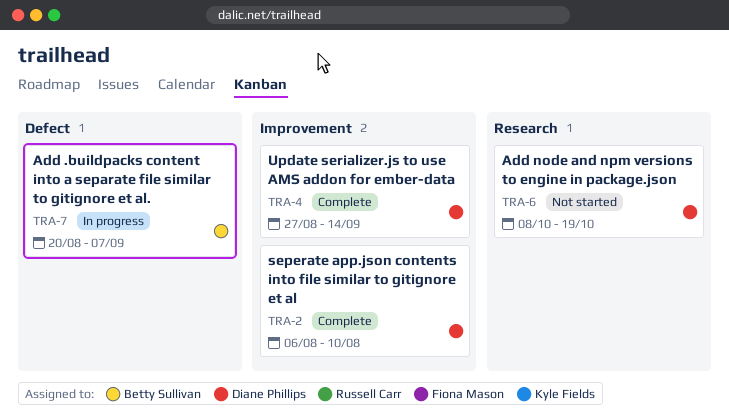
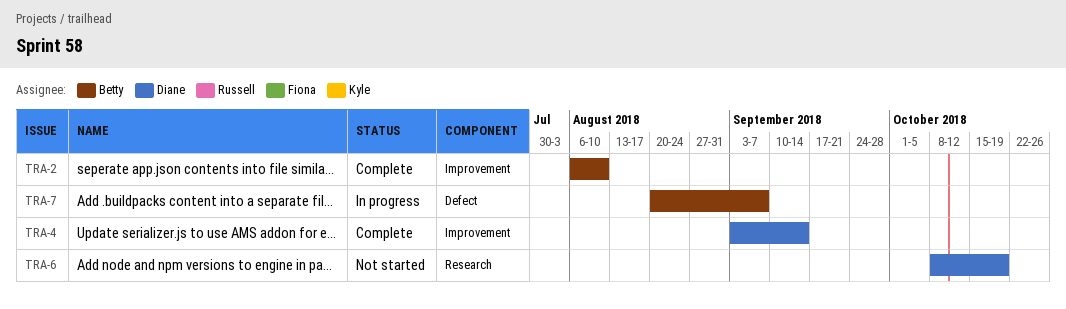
TRA-2, owner: Diane Phillips -> Betty Sullivan
TRA-4, start: Aug 27 -> Sep 3

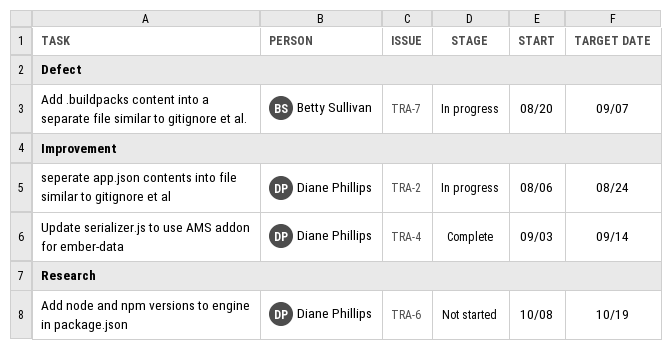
TRA-2, status: Complete -> In progress
TRA-2, owner: Betty Sullivan -> Diane Phillips
TRA-2, due: Aug 10 -> Aug 24

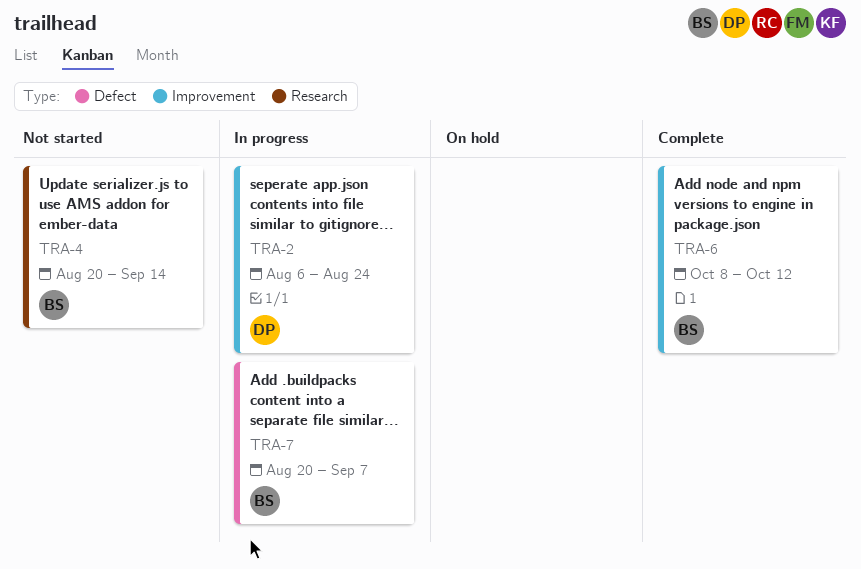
TRA-4, status: Complete -> Not started
TRA-4, owner: Diane Phillips -> Betty Sullivan
TRA-4, label: Improvement -> Research
TRA-4, start: Sep 3 -> Aug 20
TRA-6, status: Not started -> Complete
TRA-6, owner: Diane Phillips -> Betty Sullivan
TRA-6, label: Research -> Improvement
TRA-6, due: Oct 19 -> Oct 12

